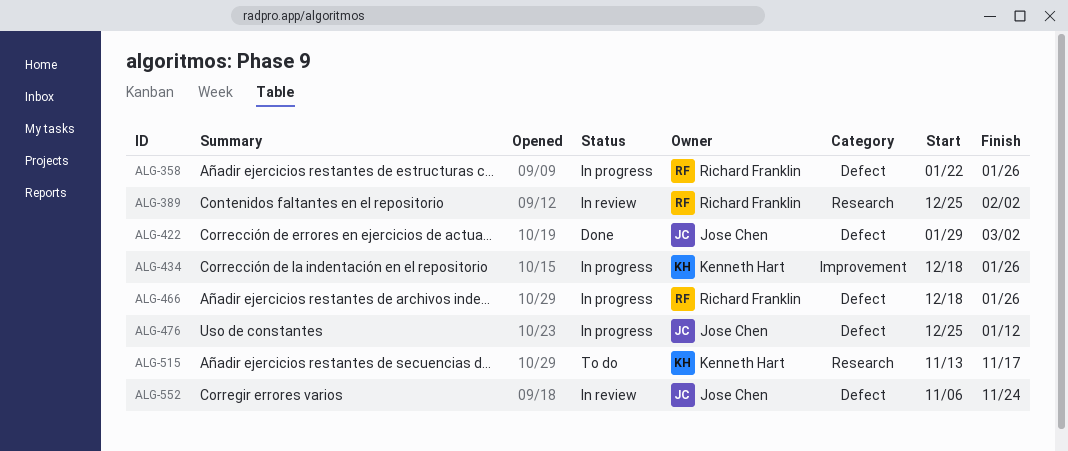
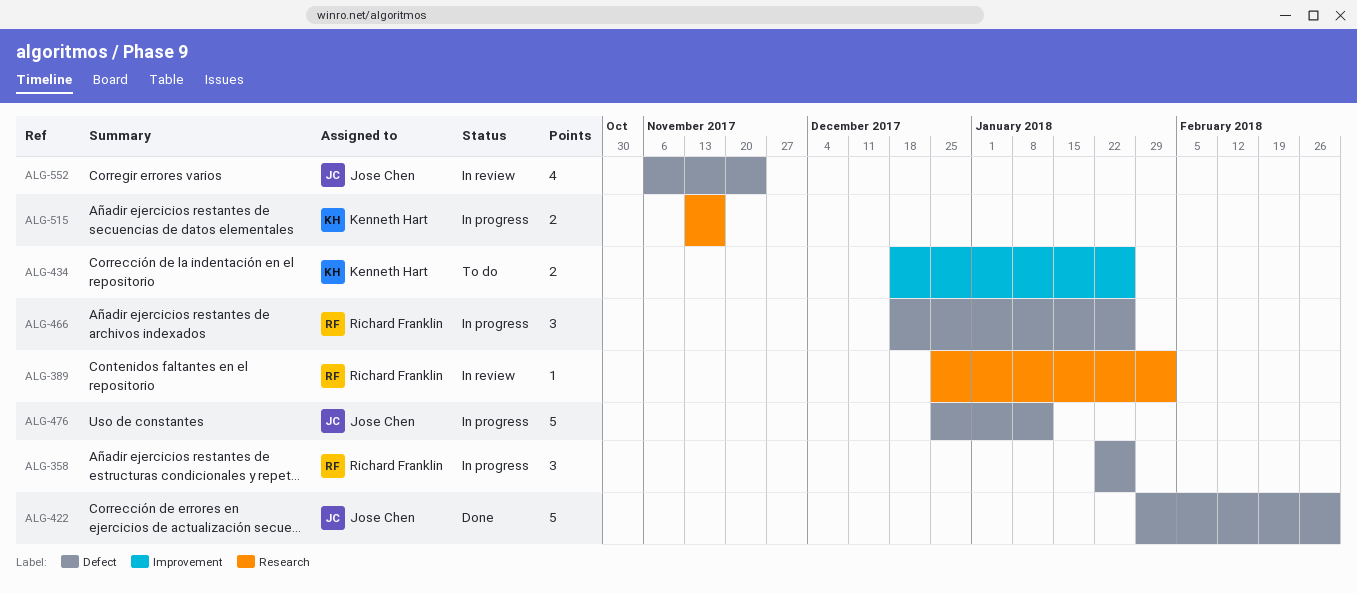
ALG-434, status: In progress -> To do
ALG-515, status: To do -> In progress

